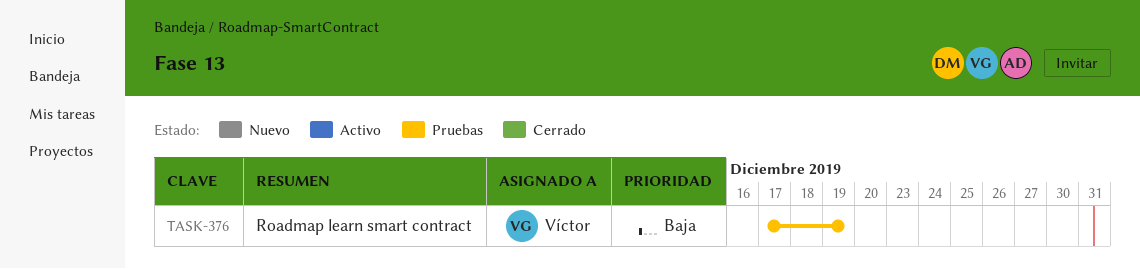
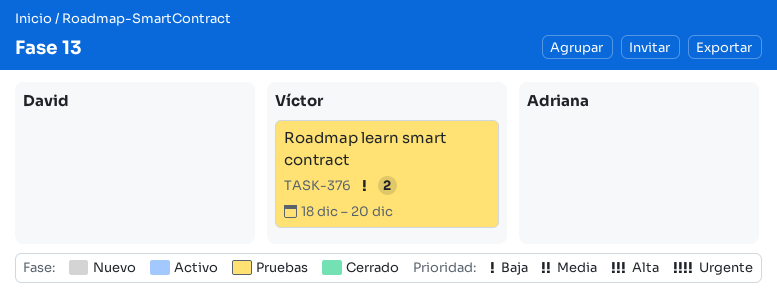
TASK-376, start: Dec 17 -> Dec 18
TASK-376, due: Dec 19 -> Dec 20

